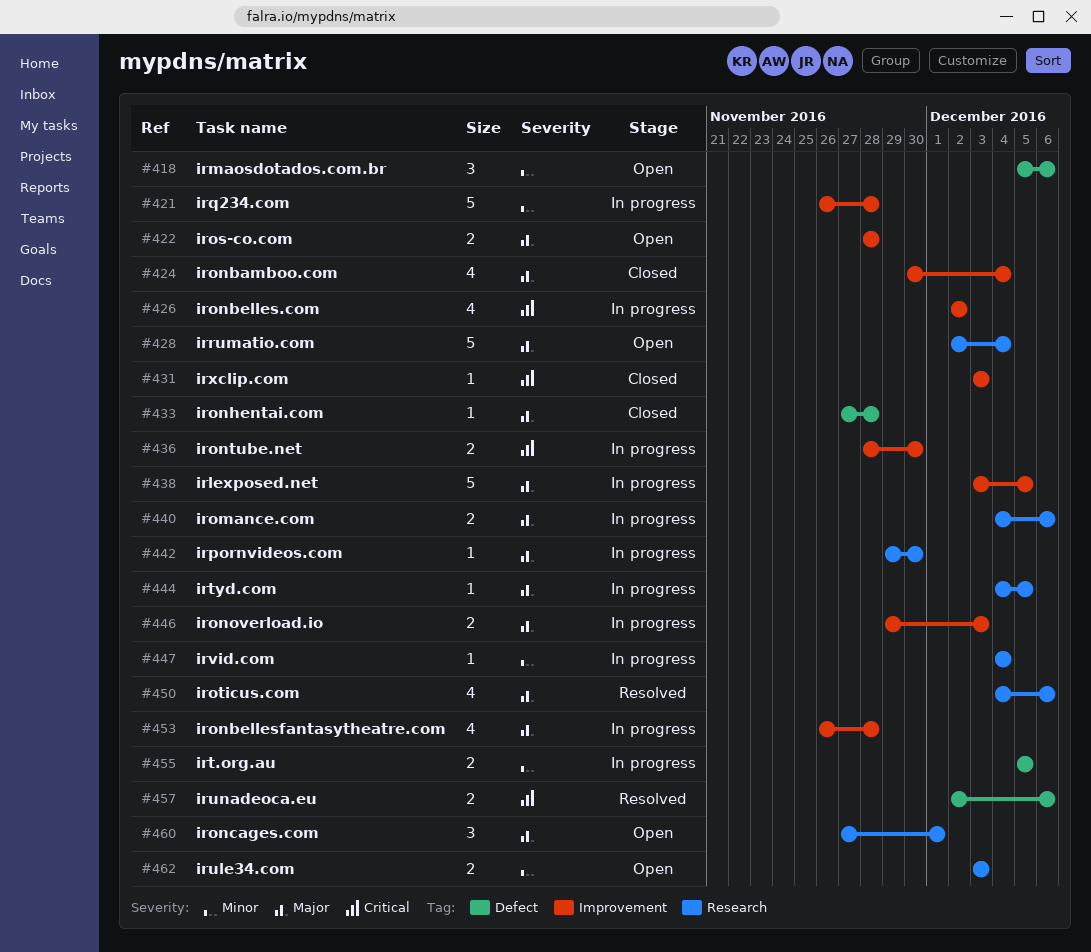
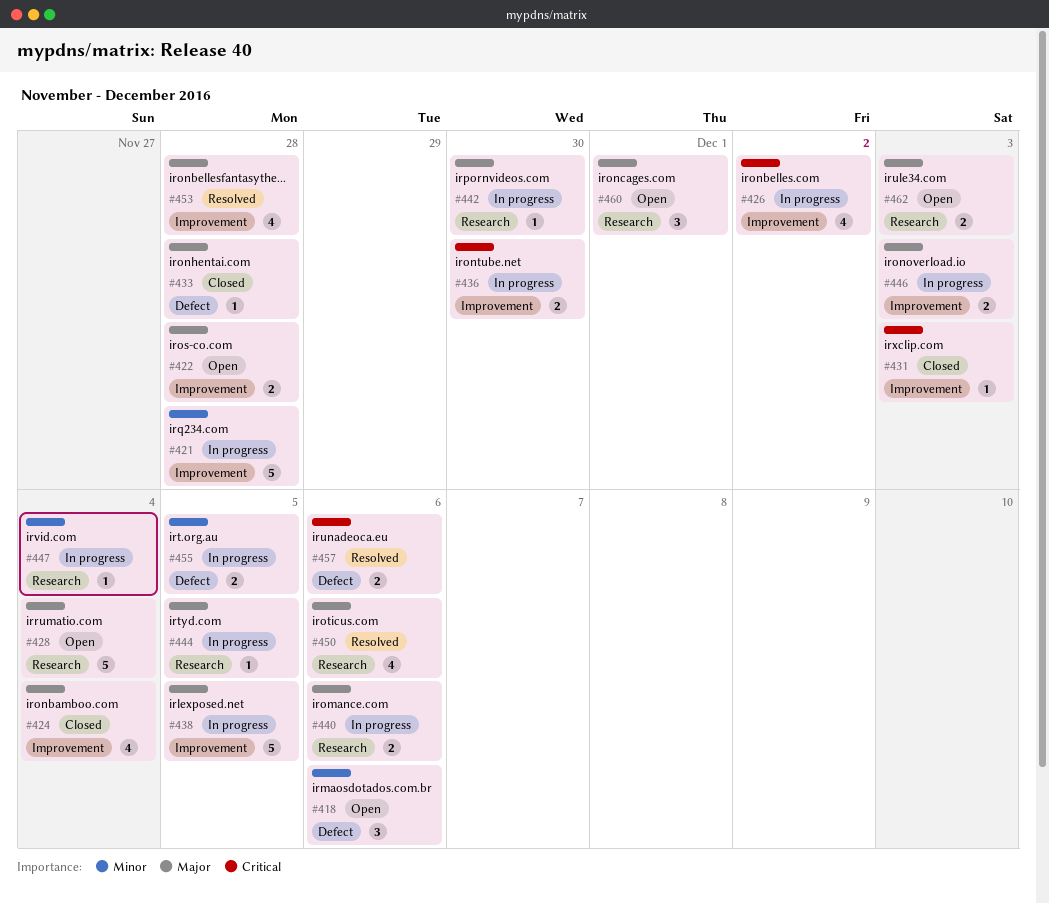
#453, status: In progress -> Resolved
#462, priority: Minor -> Major

